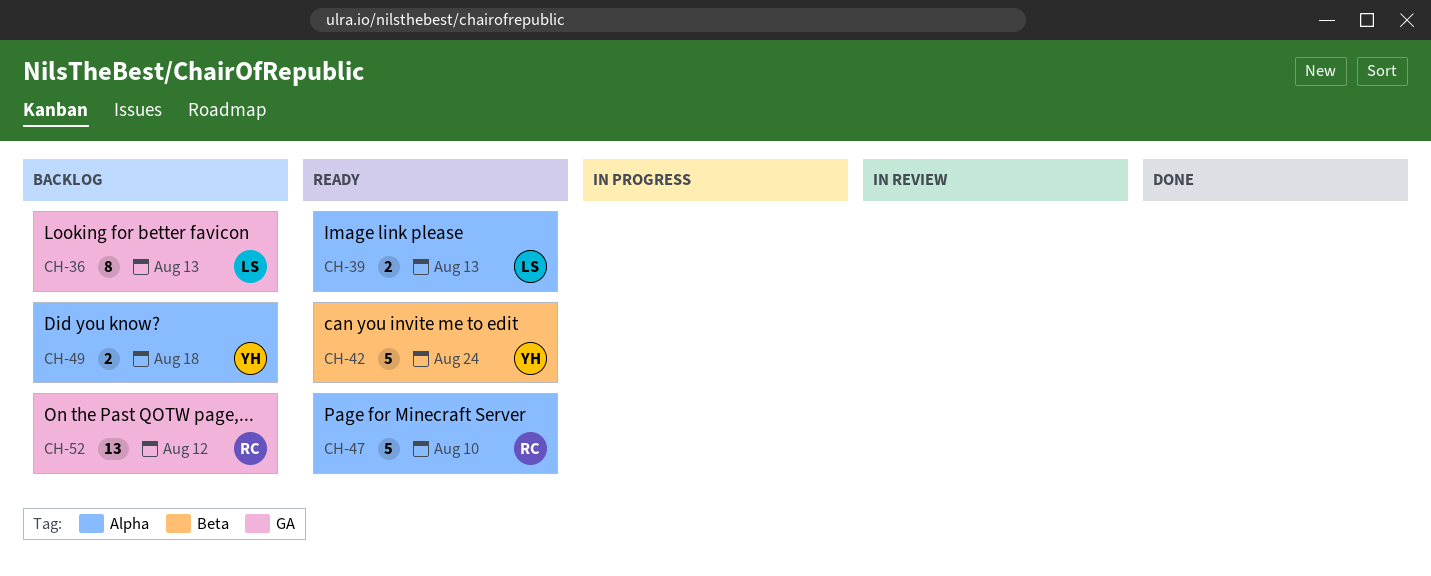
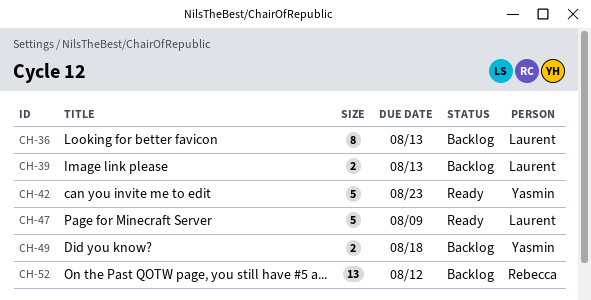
CH-39, status: Ready -> Backlog
CH-42, due: Aug 24 -> Aug 23
CH-47, owner: Rebecca -> Laurent
CH-47, due: Aug 10 -> Aug 9

